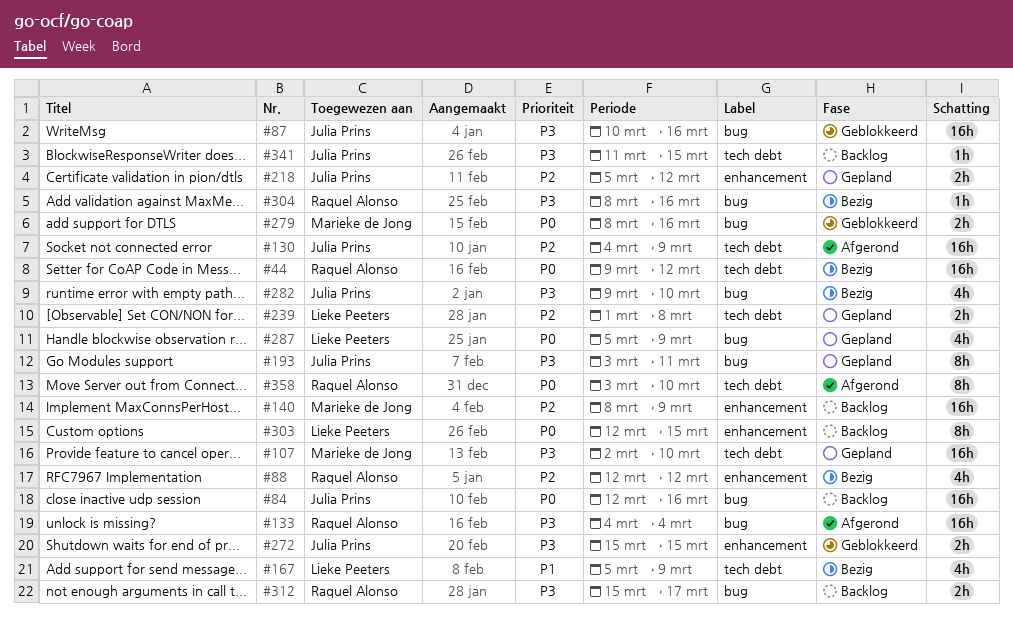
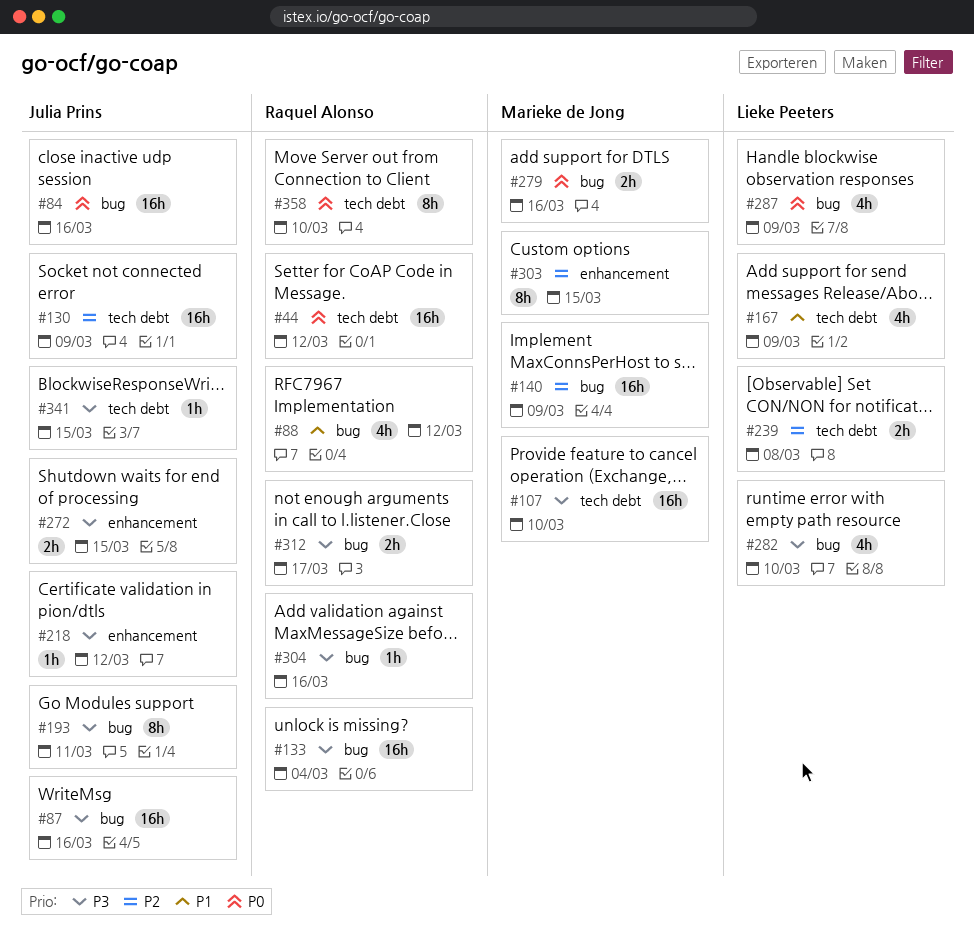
#88, priority: P2 -> P1
#88, label: enhancement -> bug
#140, label: enhancement -> bug
#218, priority: P2 -> P3
#218, estimate: 2h -> 1h
#282, owner: Julia Prins -> Lieke Peeters
#303, owner: Lieke Peeters -> Marieke de Jong
#303, priority: P0 -> P2

